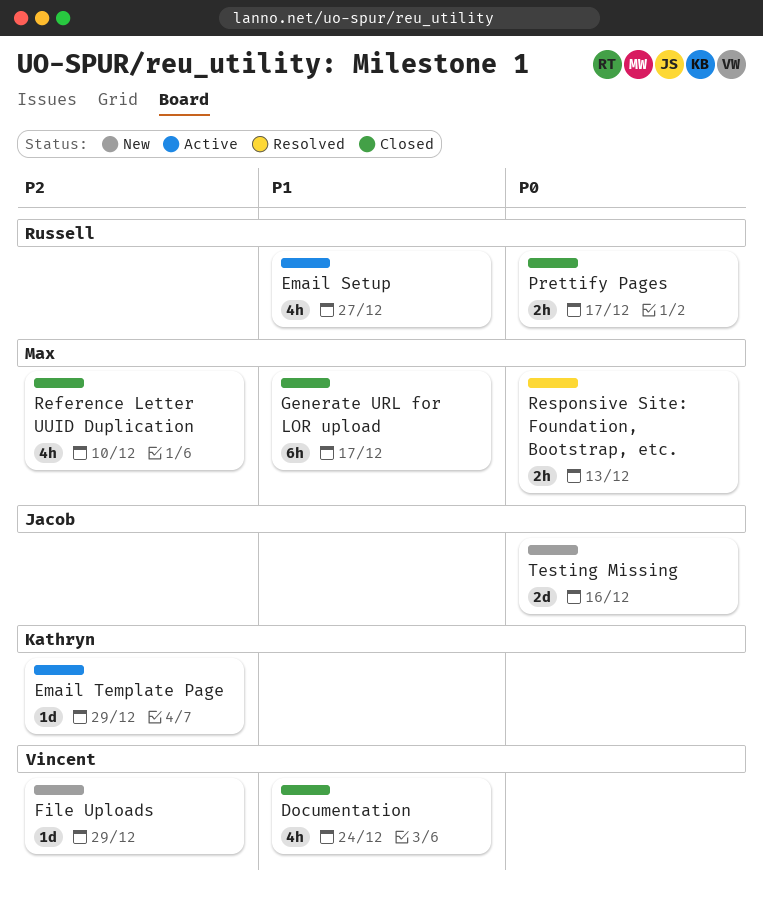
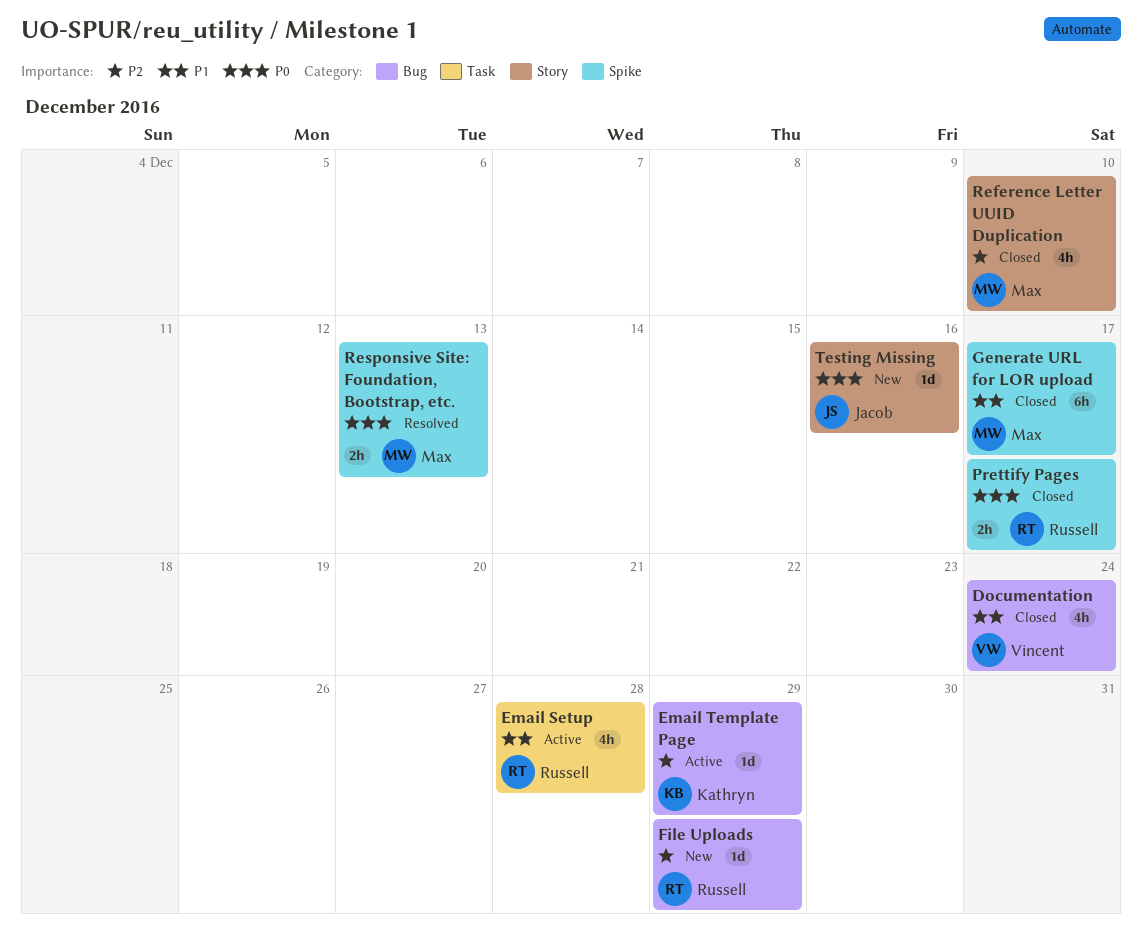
Email Setup, due: Dec 27 -> Dec 28
File Uploads, owner: Vincent -> Russell
Testing Missing, estimate: 2d -> 1d

